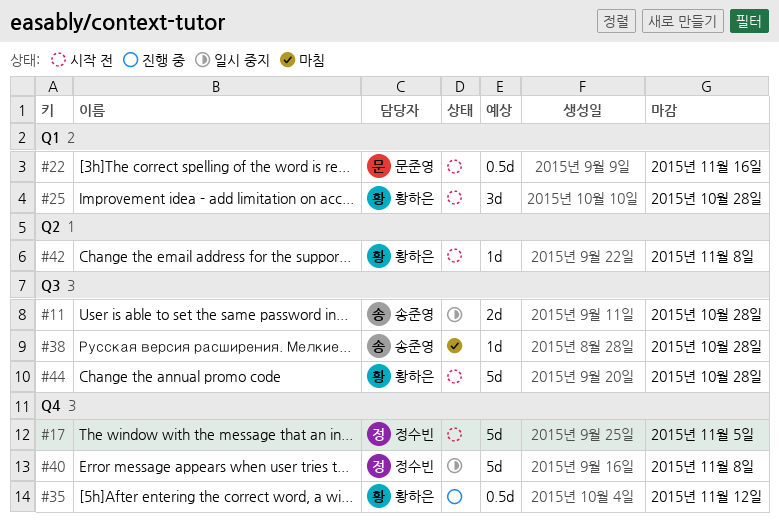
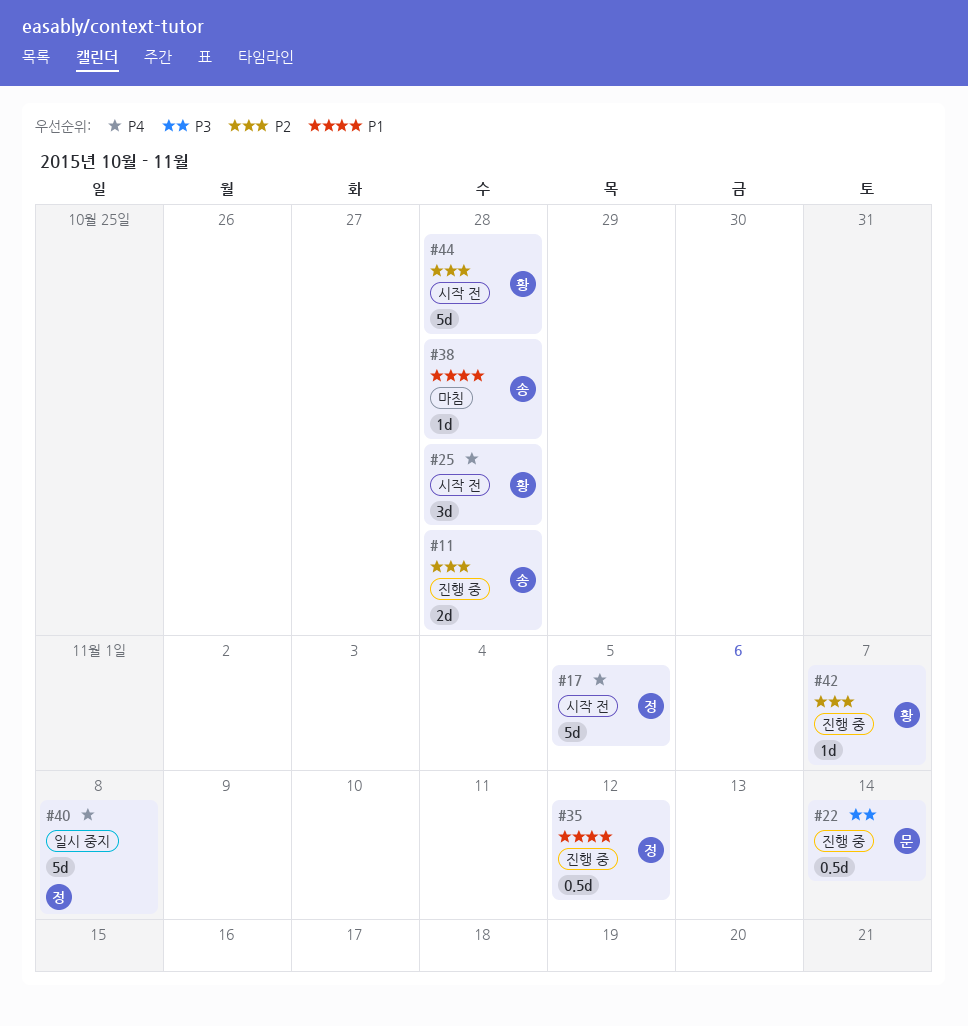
#11, status: 일시 중지 -> 진행 중
#22, status: 시작 전 -> 진행 중
#22, due: Nov 16 -> Nov 14
#35, owner: 황하은 -> 정수빈
#42, status: 시작 전 -> 진행 중
#42, due: Nov 8 -> Nov 7

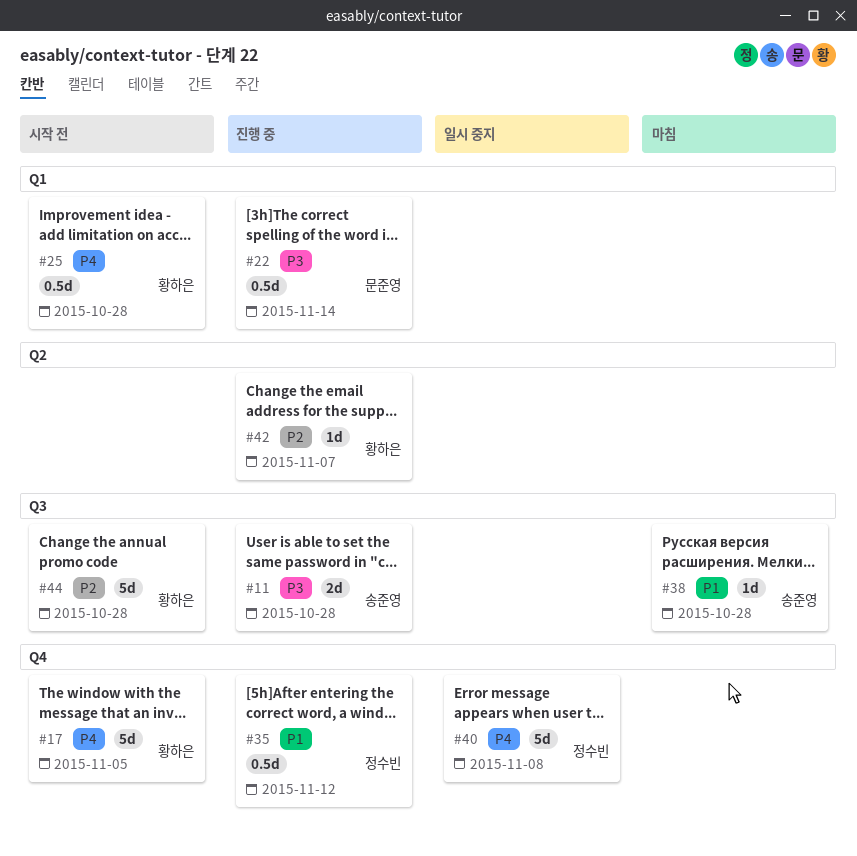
#11, priority: P2 -> P3
#17, owner: 정수빈 -> 황하은
#25, estimate: 3d -> 0.5d

